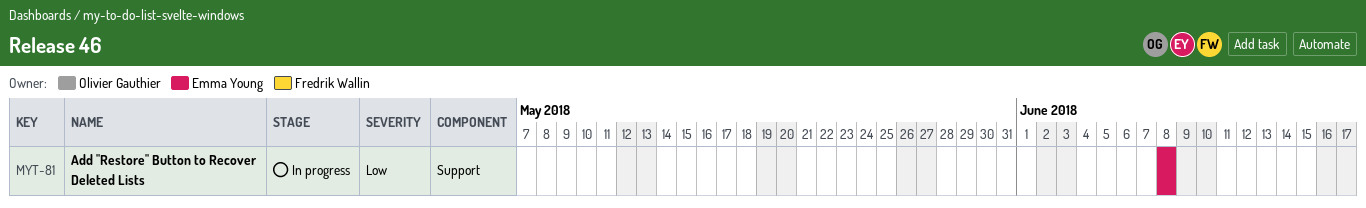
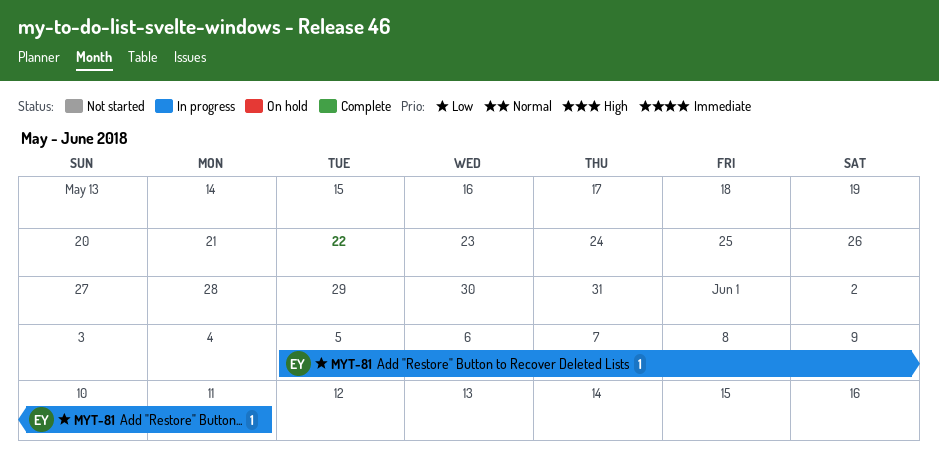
MYT-81, start: Jun 8 -> Jun 5
MYT-81, due: Jun 8 -> Jun 11

